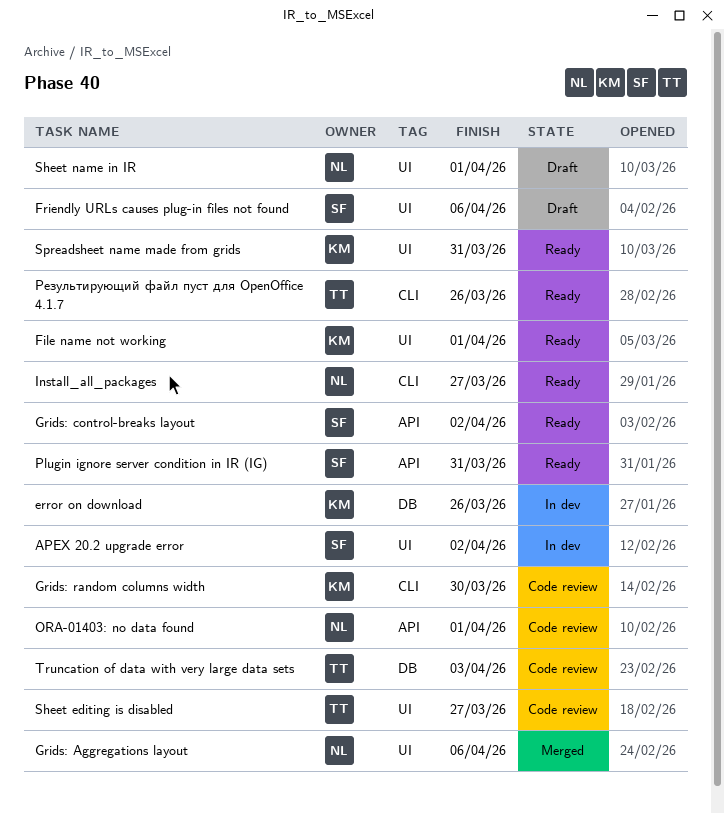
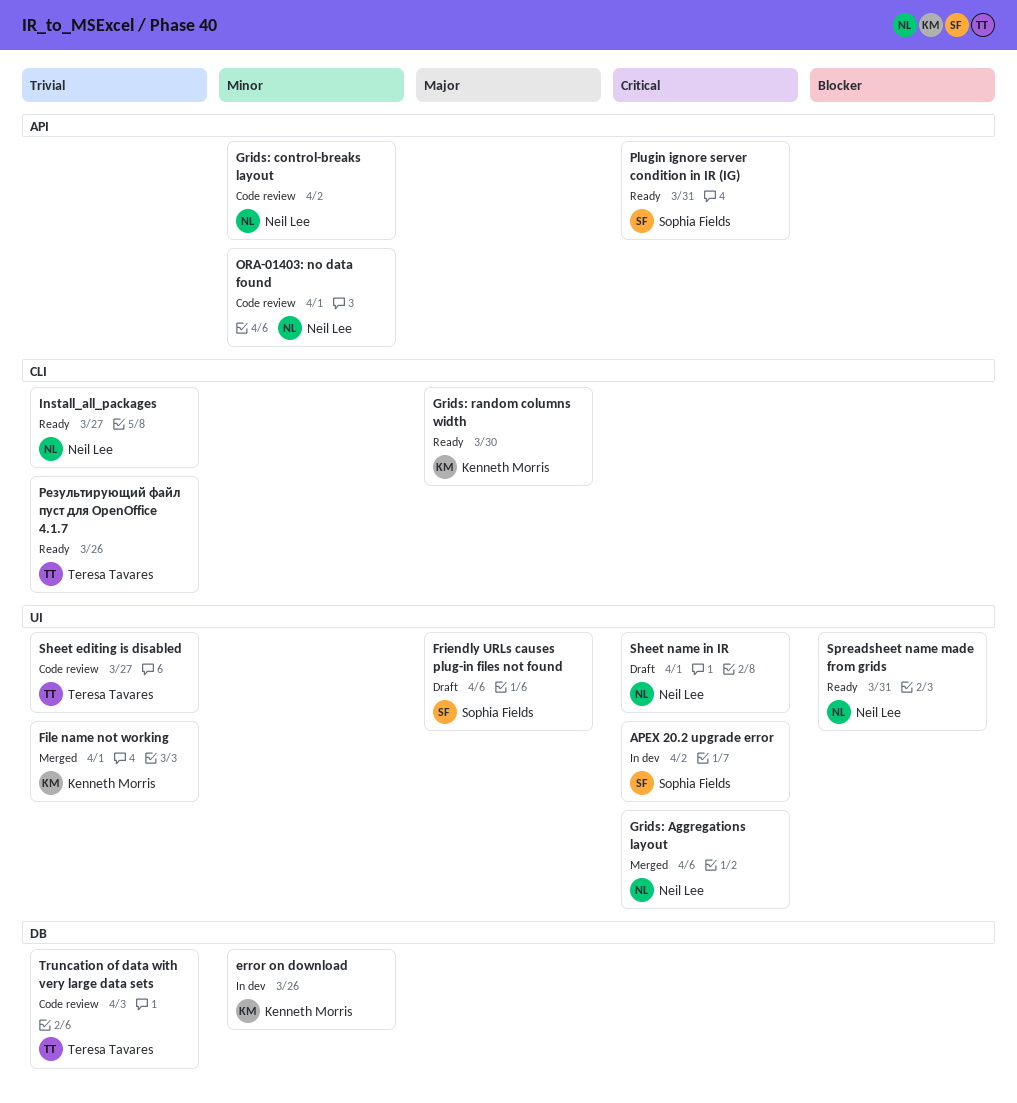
File name not working, status: Ready -> Merged
Grids: control-breaks layout, status: Ready -> Code review
Grids: control-breaks layout, owner: Sophia Fields -> Neil Lee
Grids: random columns width, status: Code review -> Ready
Spreadsheet name made from grids, owner: Kenneth Morris -> Neil Lee

